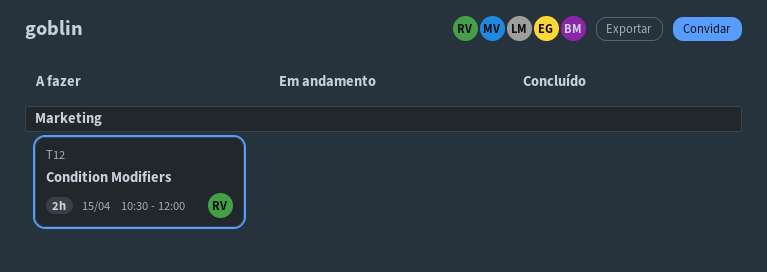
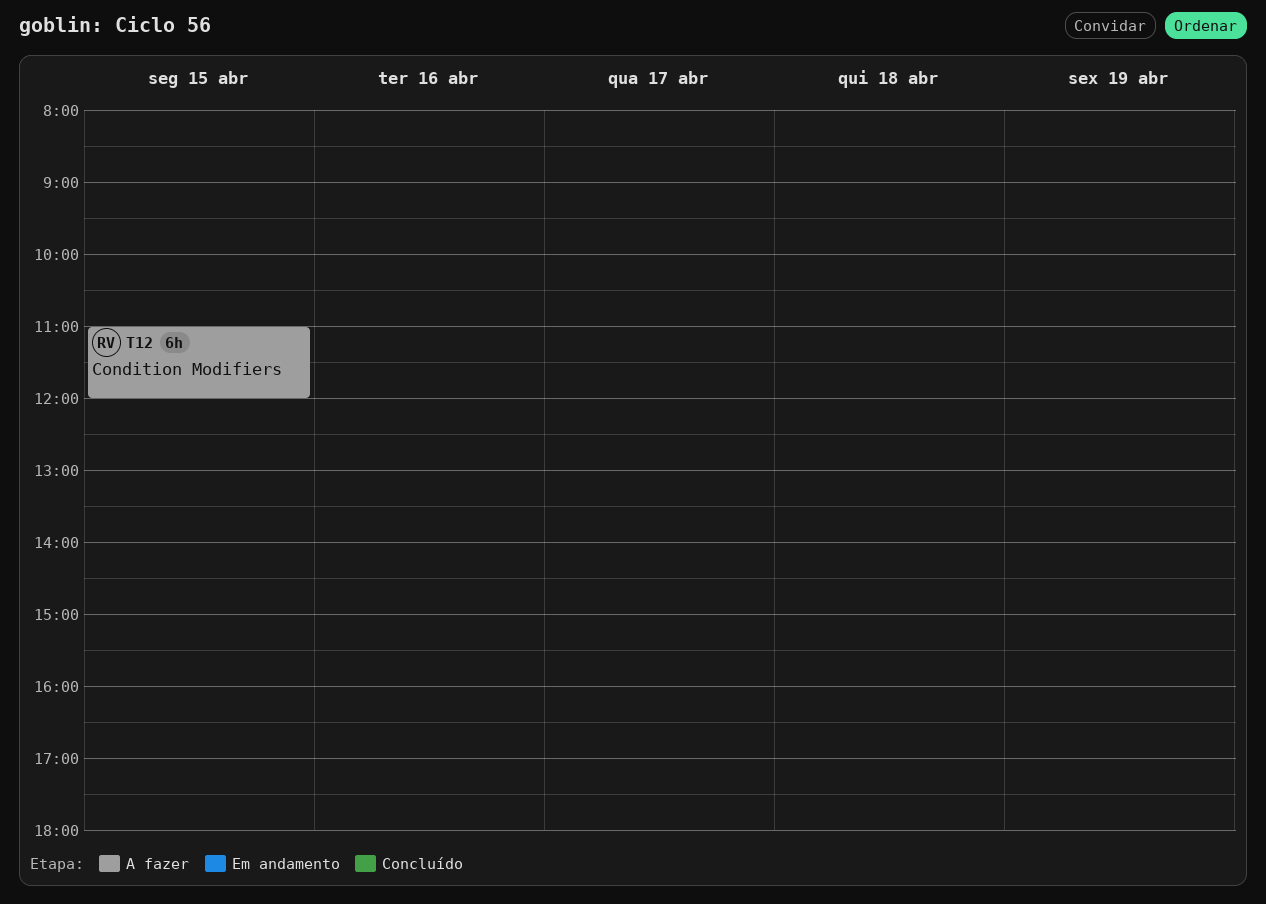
T12, estimate: 2h -> 6h
T12, begins: 10:30 -> 11:00

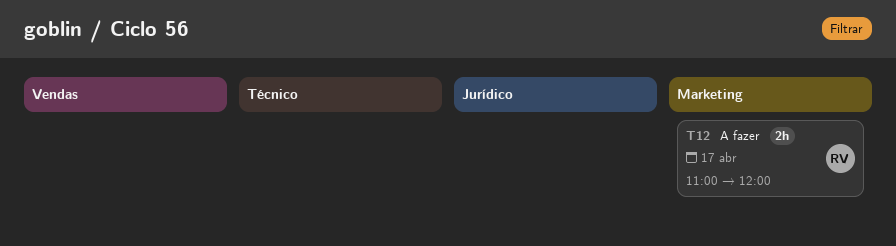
T12, estimate: 6h -> 2h
T12, day: Apr 15 -> Apr 17

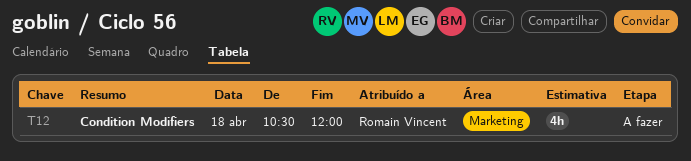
T12, estimate: 2h -> 4h
T12, day: Apr 17 -> Apr 18
T12, begins: 11:00 -> 10:30

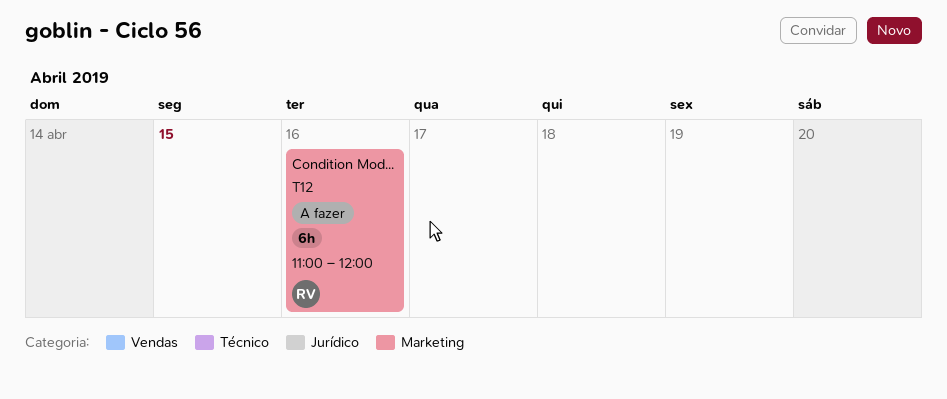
T12, estimate: 4h -> 6h
T12, day: Apr 18 -> Apr 16
T12, begins: 10:30 -> 11:00

